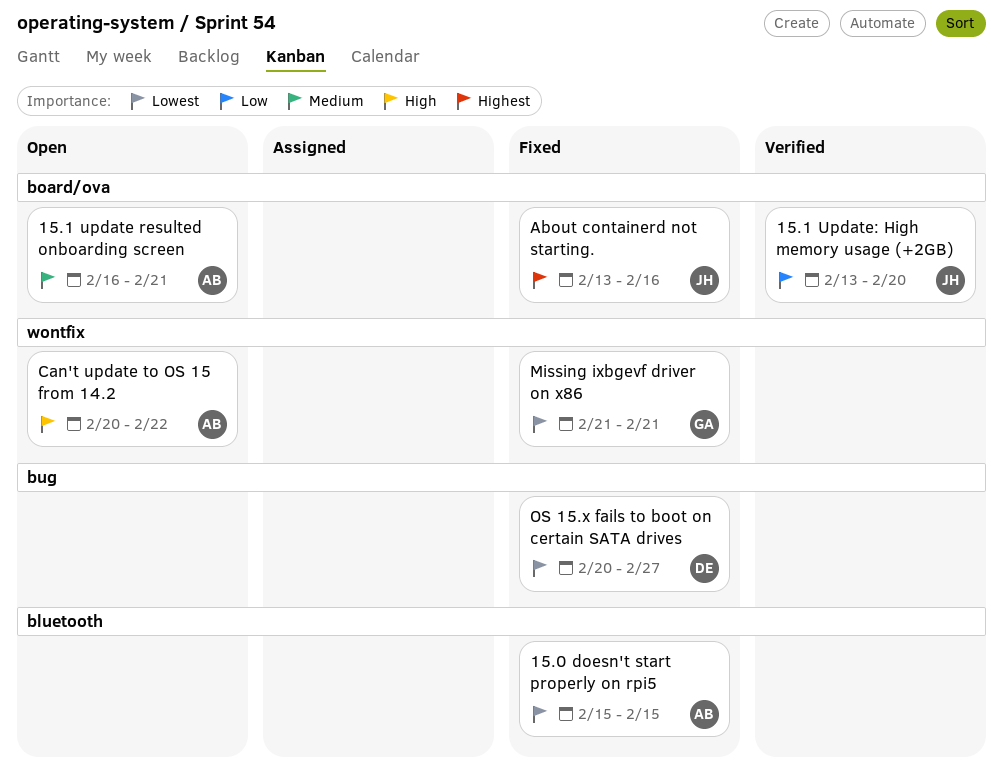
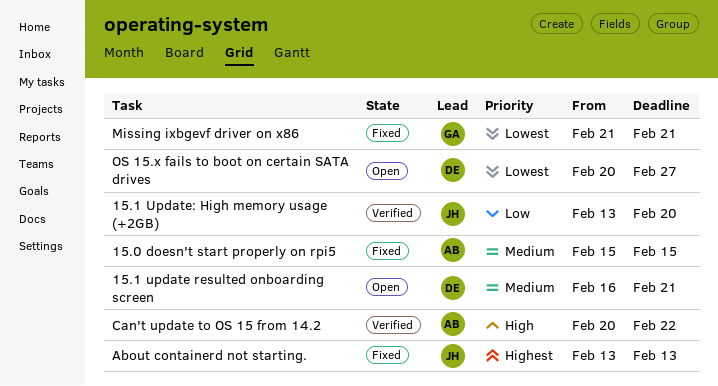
15.0 doesn't start properly on rpi5, priority: Lowest -> Medium
15.1 update resulted onboarding screen, owner: AB -> DE
About containerd not starting., due: Feb 16 -> Feb 13
Can't update to OS 15 from 14.2, status: Open -> Verified
OS 15.x fails to boot on certain SATA drives, status: Fixed -> Open

